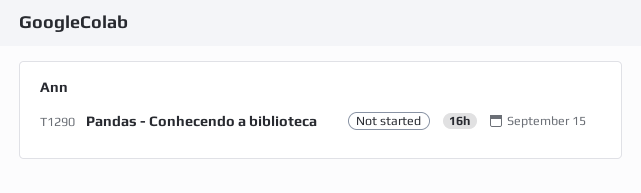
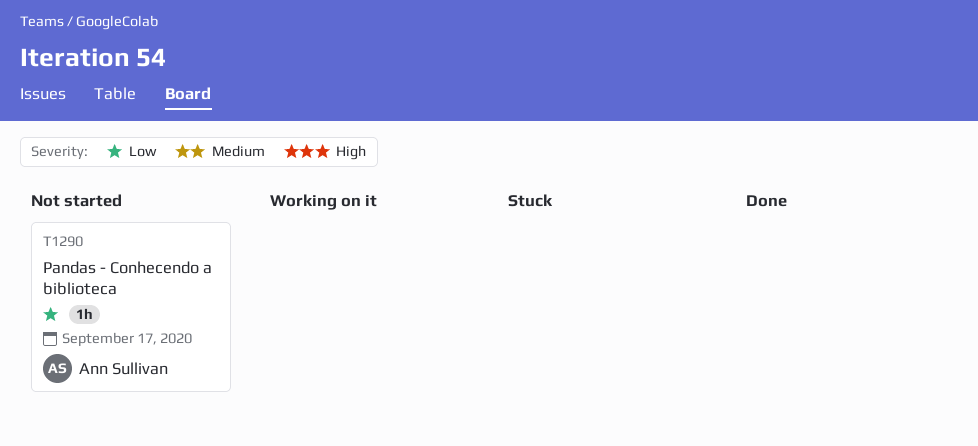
T1290, estimate: 16h -> 1h
T1290, due: Sep 15 -> Sep 17

